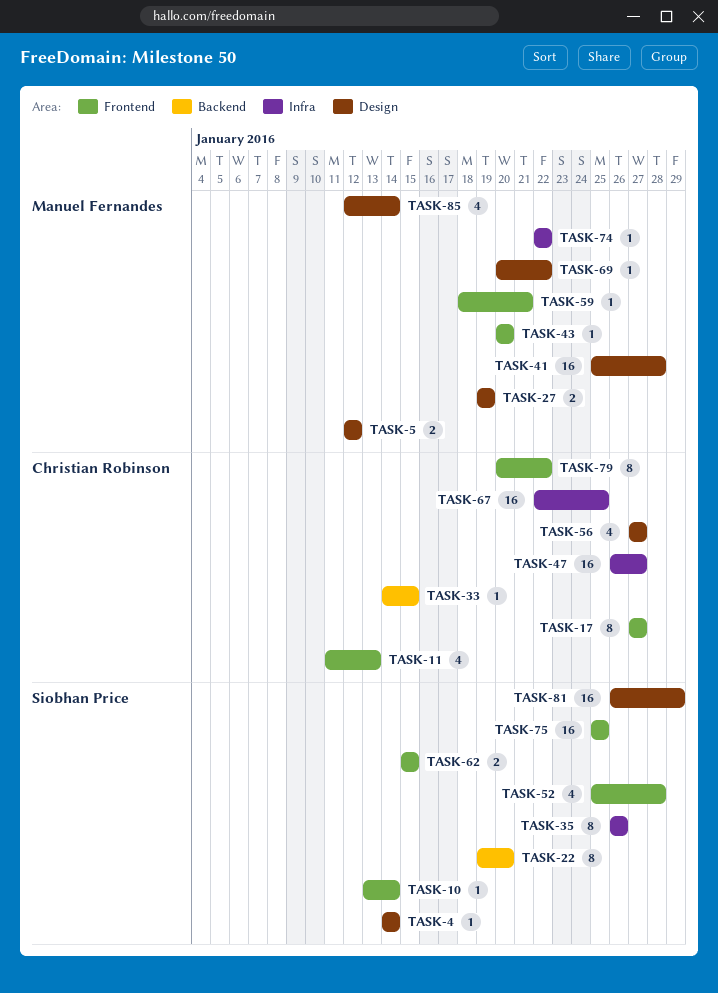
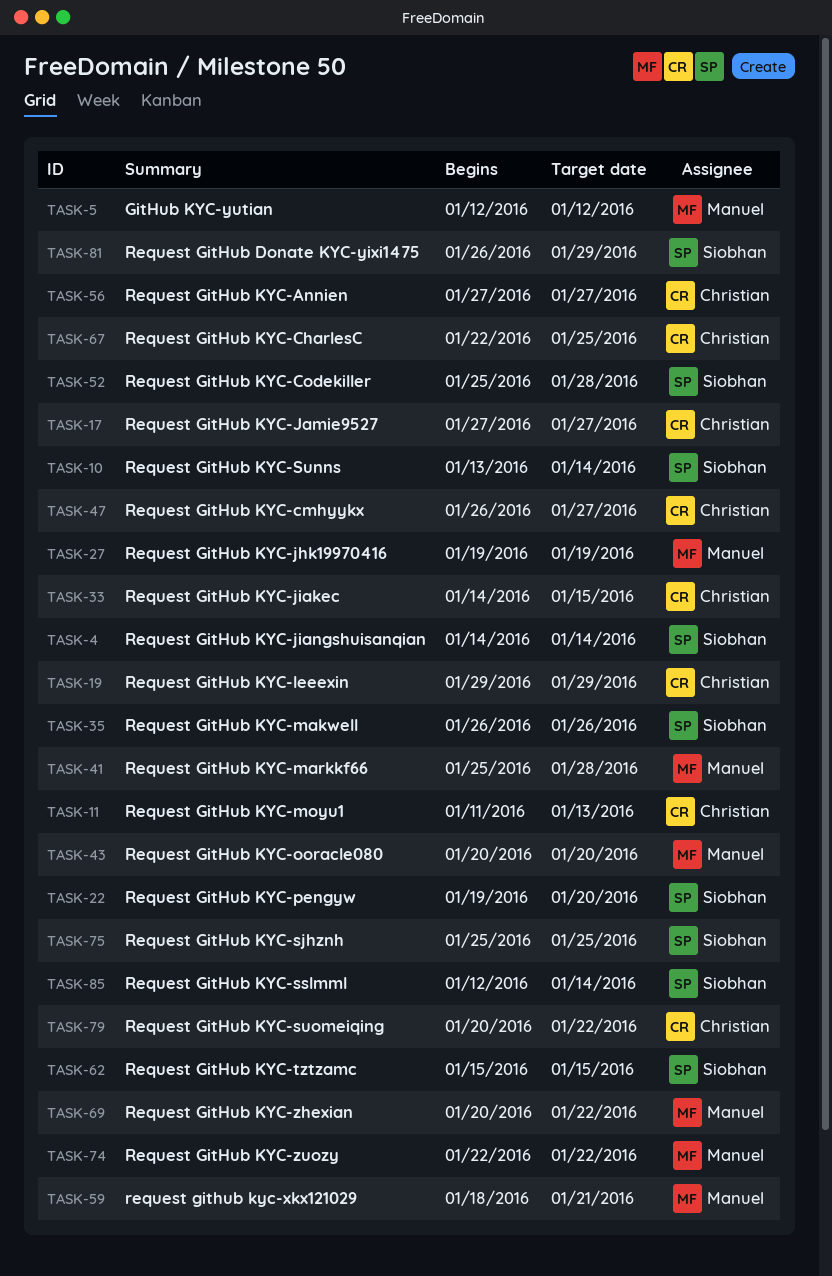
TASK-19: none -> present
TASK-85, owner: Manuel Fernandes -> Siobhan Price

